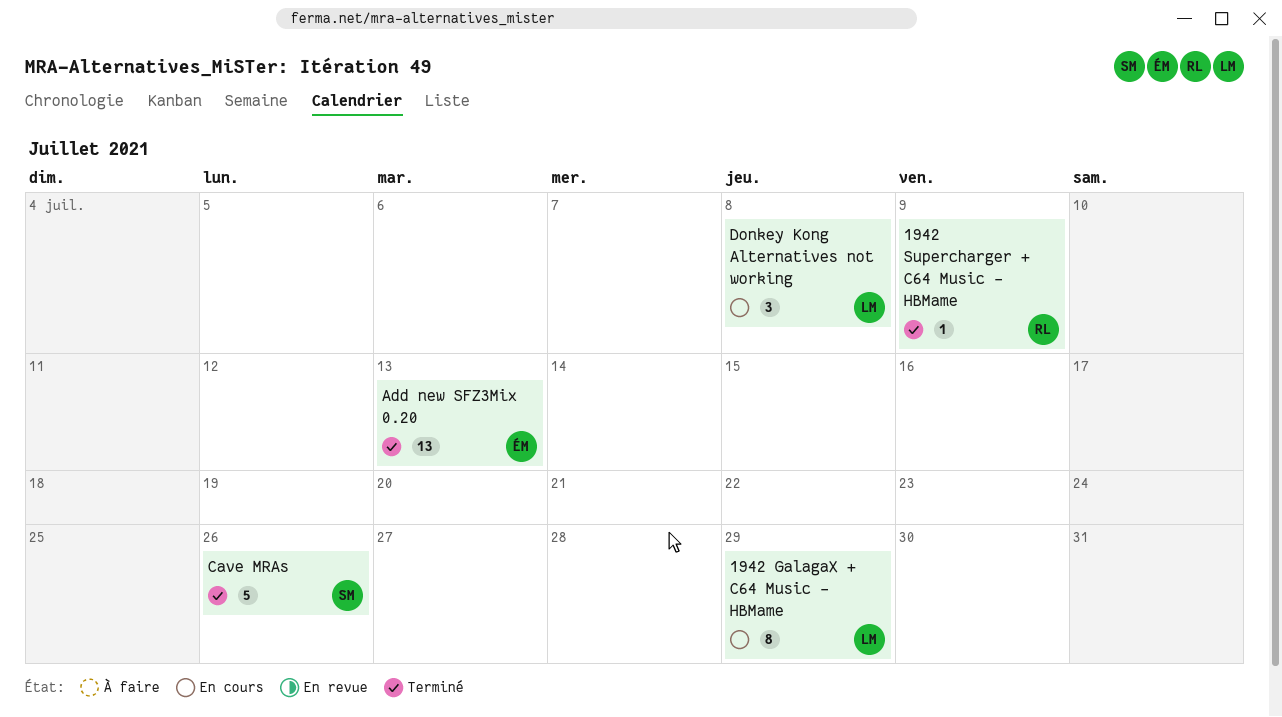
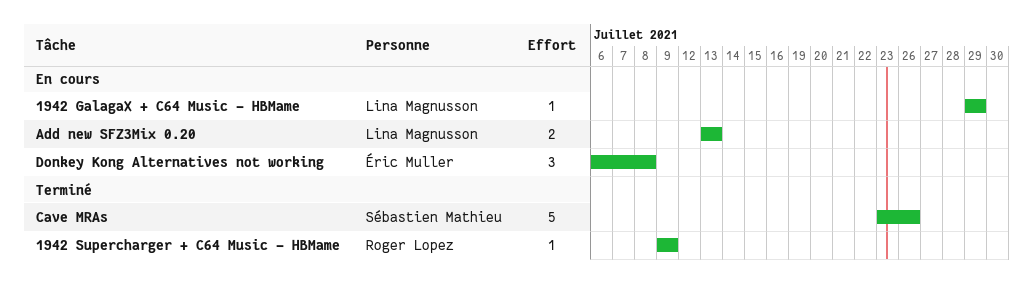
1942 GalagaX + C64 Music - HBMame, estimate: 8 -> 1
Add new SFZ3Mix 0.20, status: Terminé -> En cours
Add new SFZ3Mix 0.20, owner: Éric Muller -> Lina Magnusson
Add new SFZ3Mix 0.20, estimate: 13 -> 2
Donkey Kong Alternatives not working, owner: Lina Magnusson -> Éric Muller

